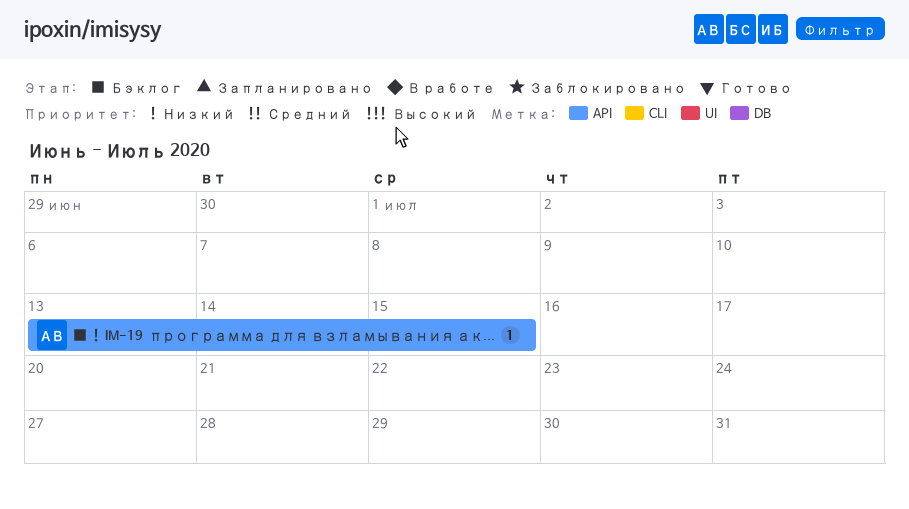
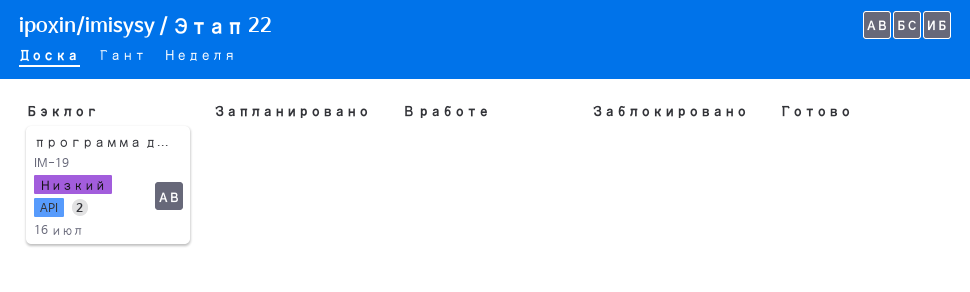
IM-19, estimate: 1 -> 2
IM-19, due: Jul 15 -> Jul 16

